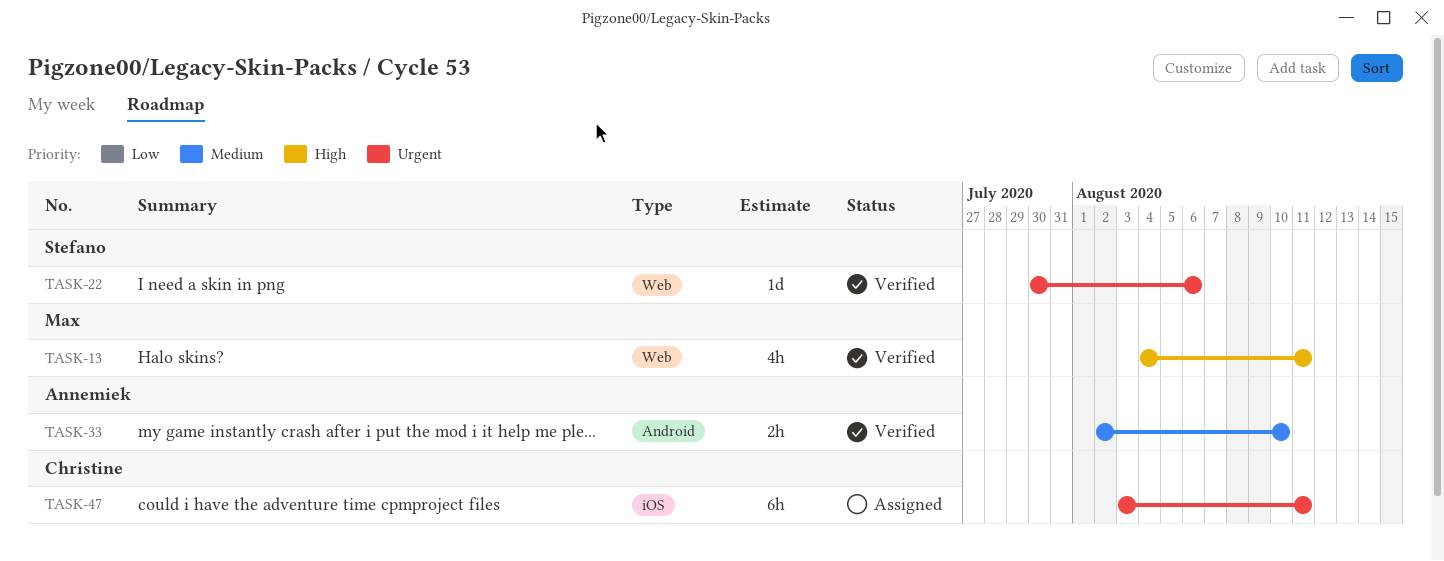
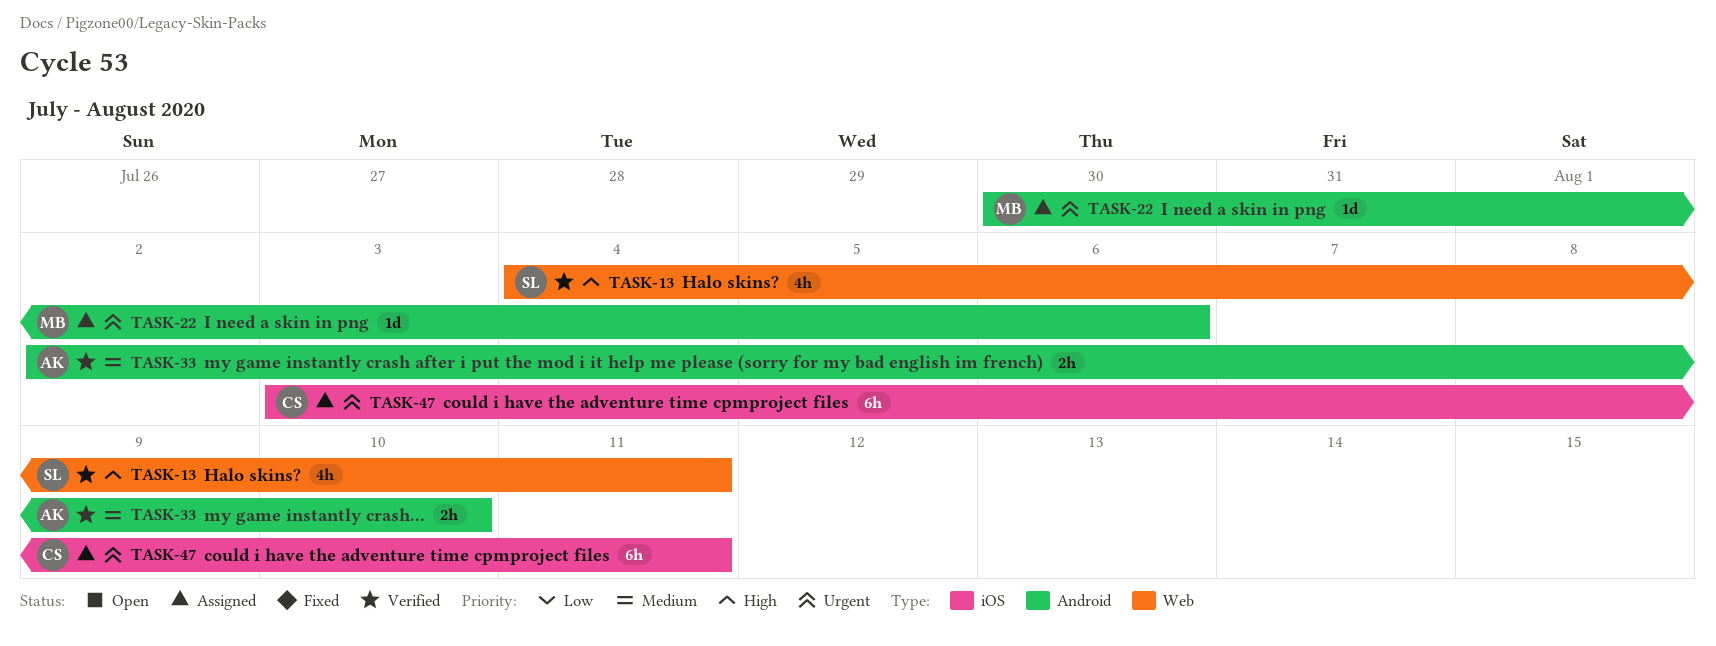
TASK-13, owner: Max -> Stefano
TASK-22, status: Verified -> Assigned
TASK-22, owner: Stefano -> Max
TASK-22, label: Web -> Android

